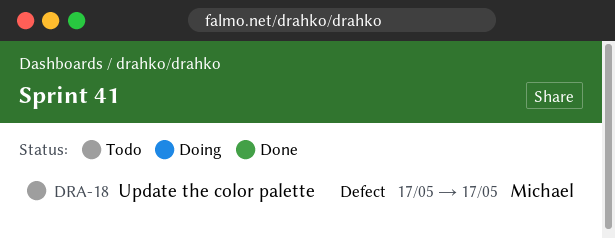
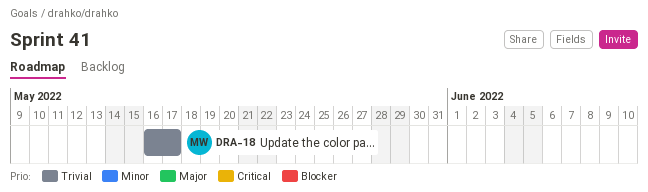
DRA-18, start: May 17 -> May 16

